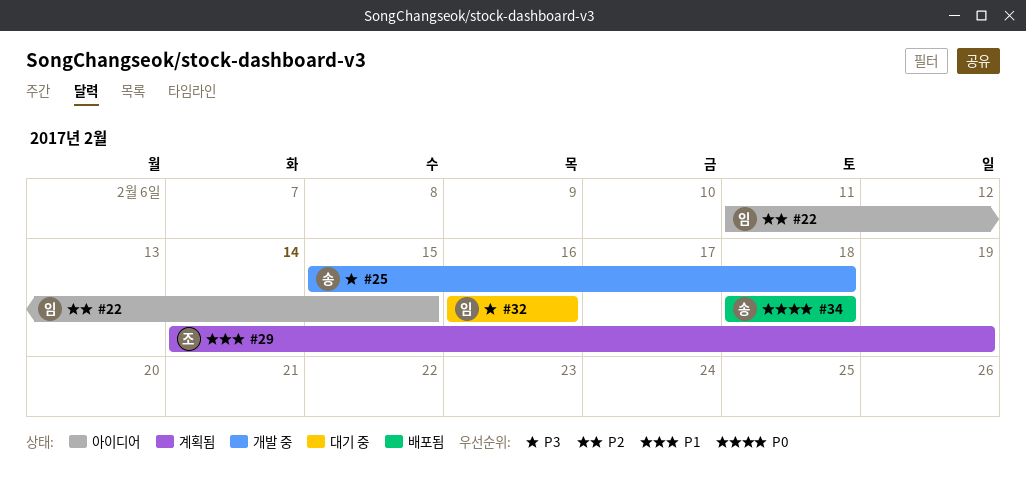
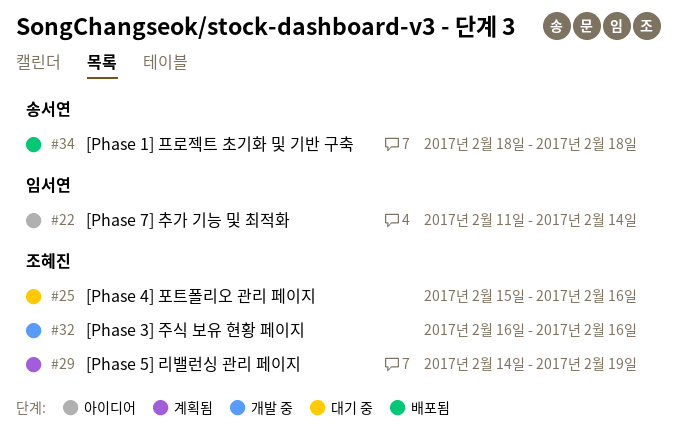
#22, due: Feb 15 -> Feb 14
#25, status: 개발 중 -> 대기 중
#25, owner: 송서연 -> 조혜진
#25, due: Feb 18 -> Feb 16
#32, status: 대기 중 -> 개발 중
#32, owner: 임서연 -> 조혜진

